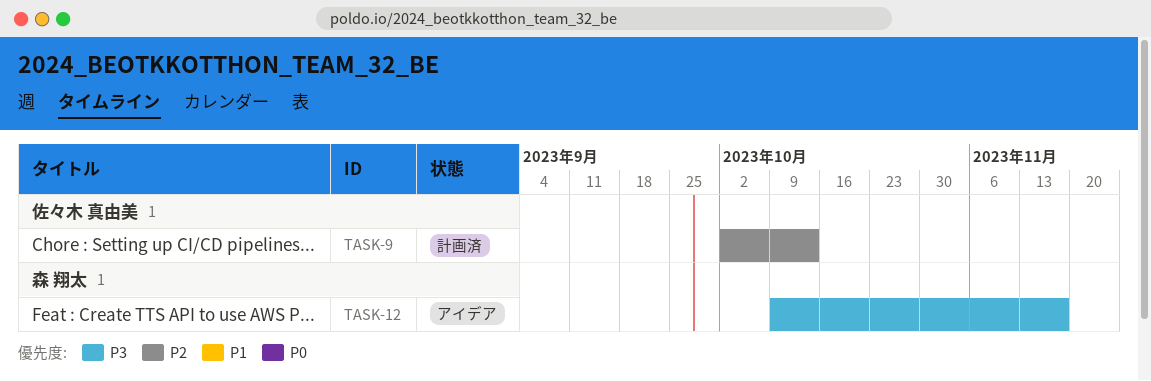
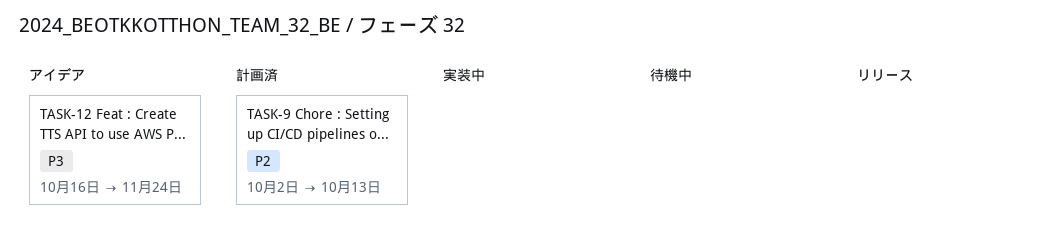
TASK-12, start: Oct 9 -> Oct 16
TASK-12, due: Nov 17 -> Nov 24

